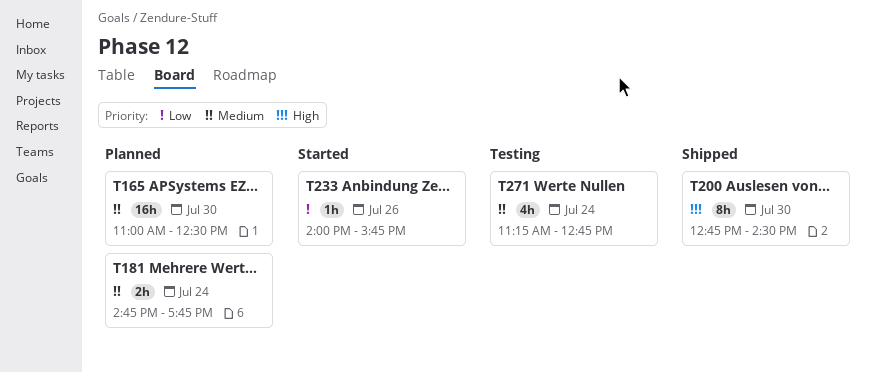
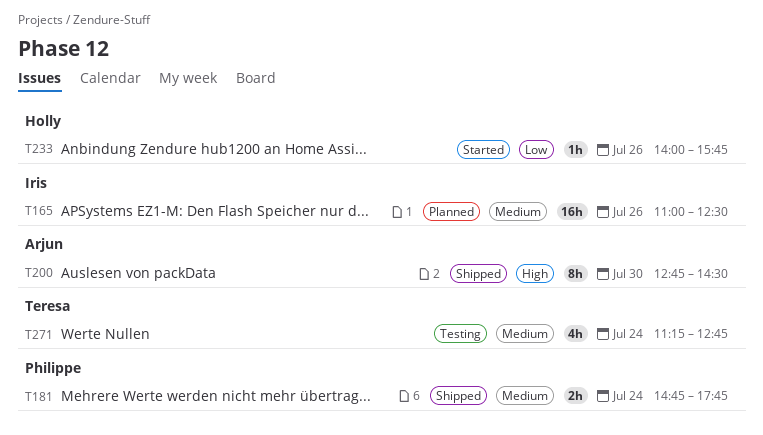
T165, day: Jul 30 -> Jul 26
T181, status: Planned -> Shipped

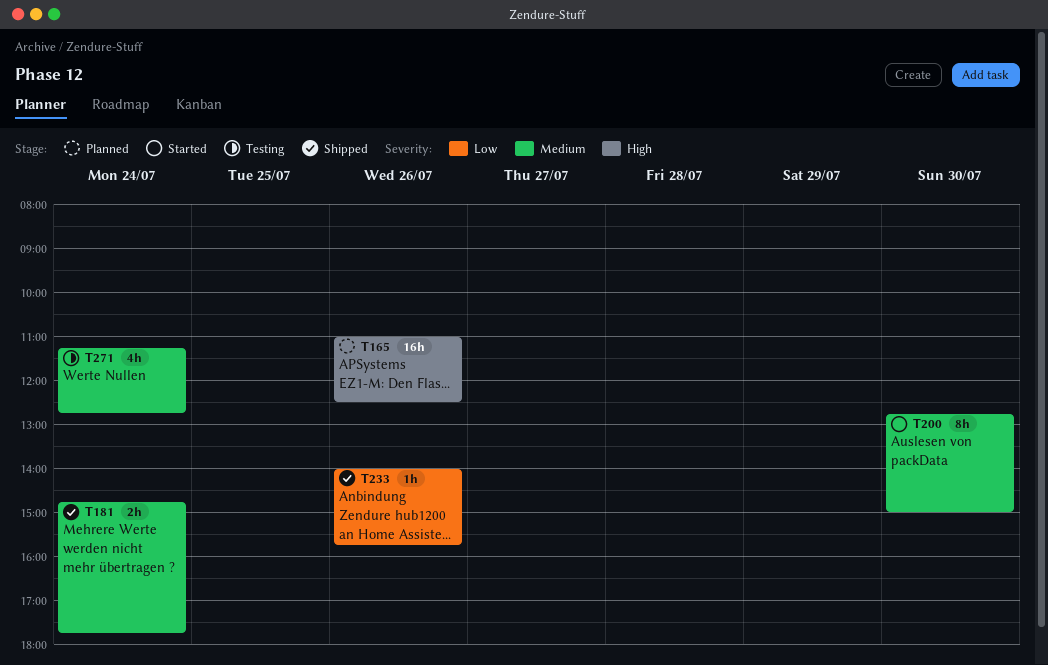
T165, priority: Medium -> High
T200, status: Shipped -> Started
T200, priority: High -> Medium
T200, ends: 14:30 -> 15:00
T233, status: Started -> Shipped

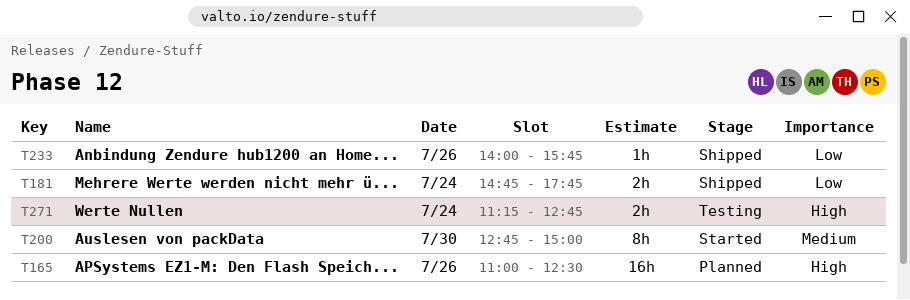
T181, priority: Medium -> Low
T271, priority: Medium -> High
T271, estimate: 4h -> 2h

